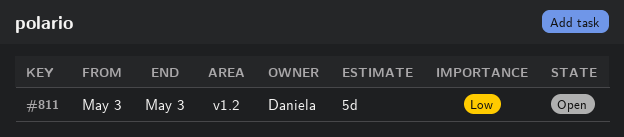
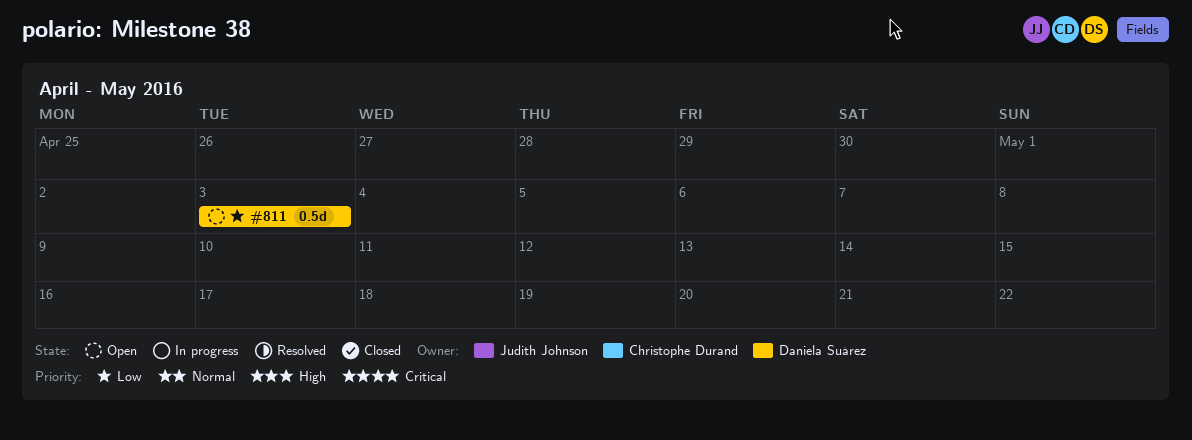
#811, estimate: 5d -> 0.5d

